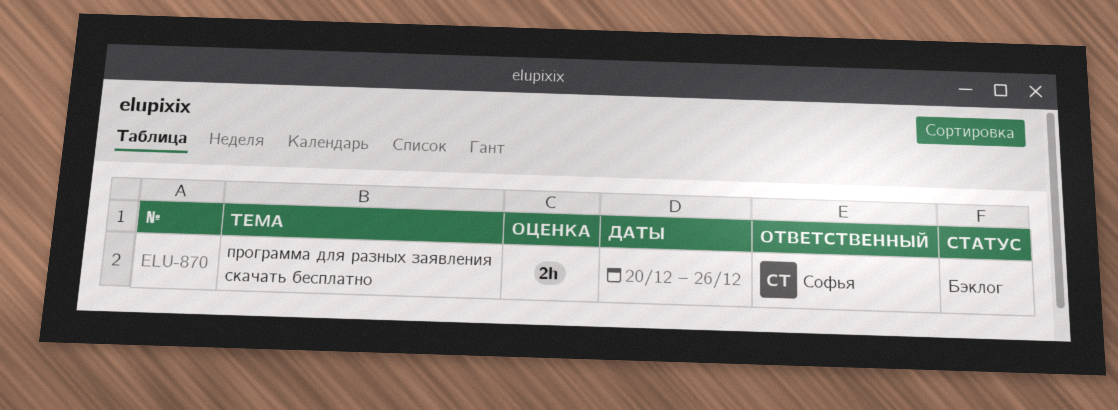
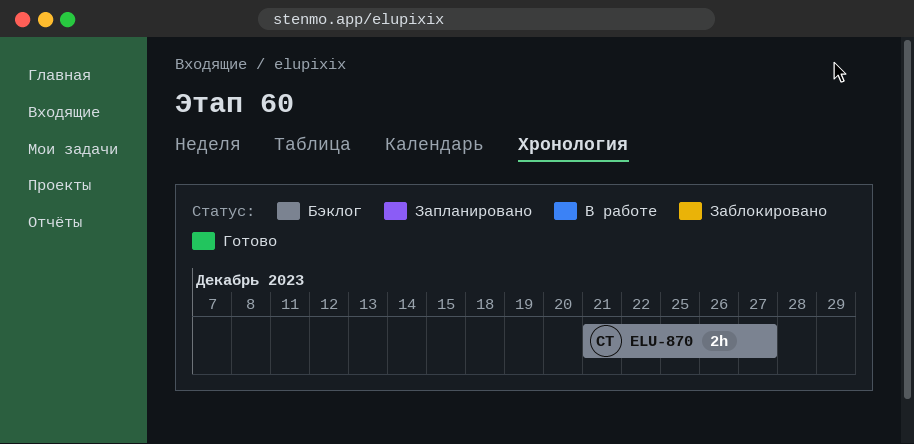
ELU-870, start: Dec 20 -> Dec 21
ELU-870, due: Dec 26 -> Dec 27

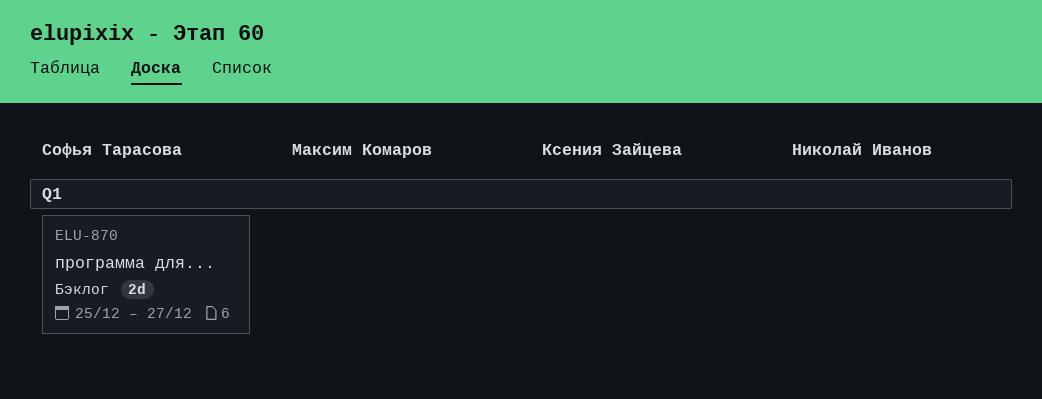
ELU-870, estimate: 2h -> 2d
ELU-870, start: Dec 21 -> Dec 25

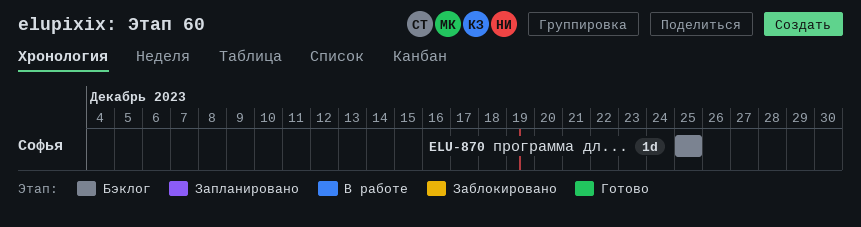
ELU-870, estimate: 2d -> 1d
ELU-870, due: Dec 27 -> Dec 25

